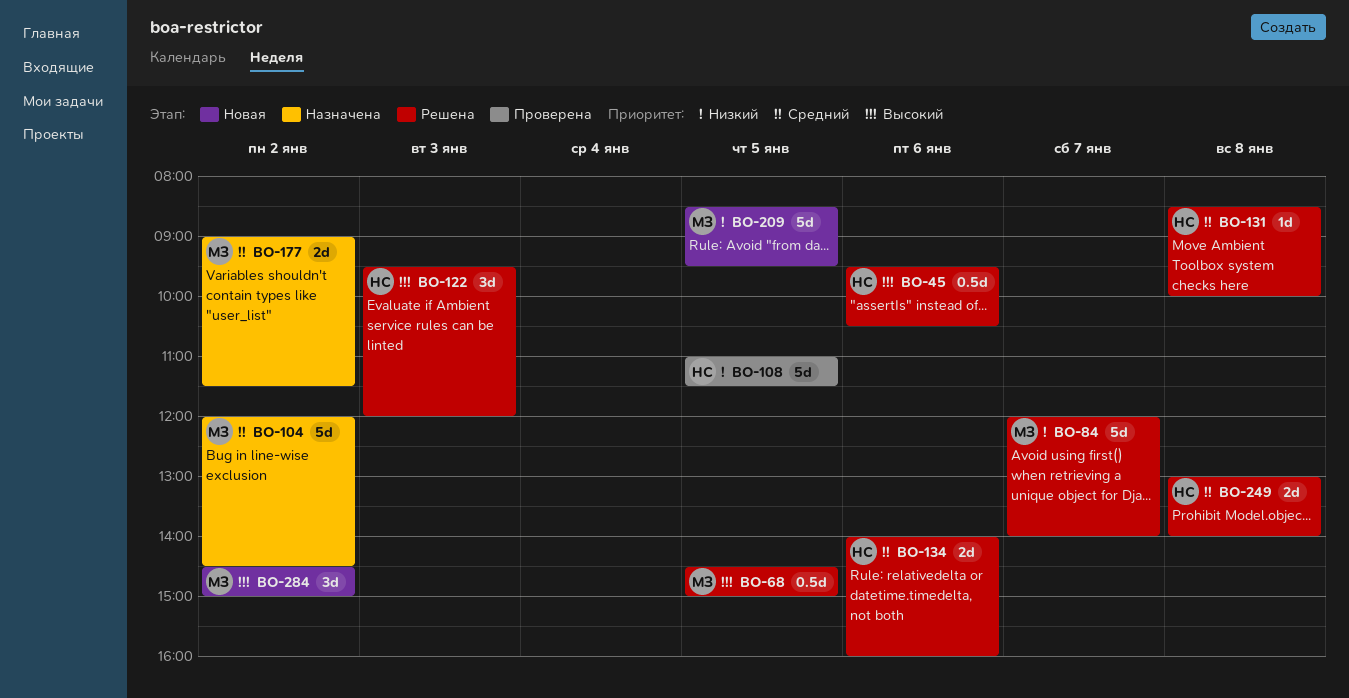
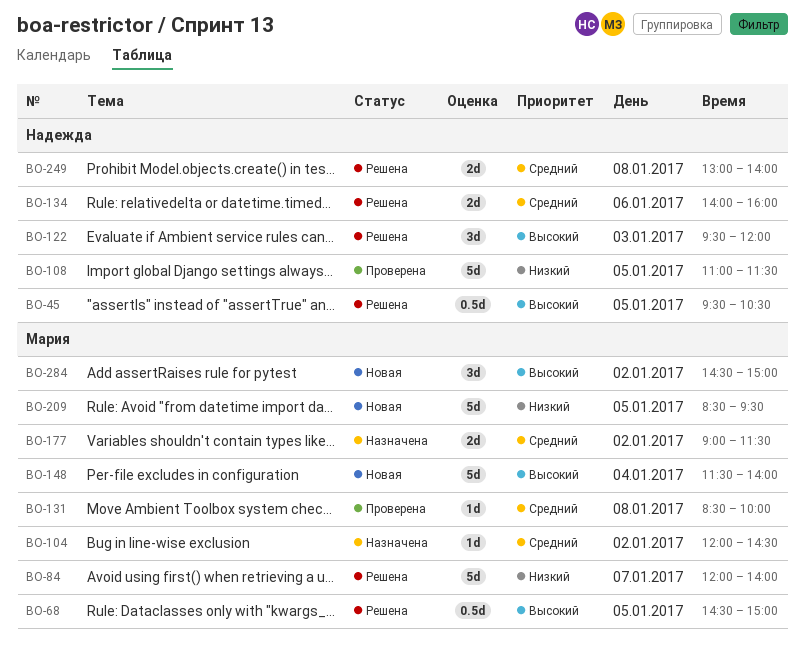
BO-45, day: Jan 6 -> Jan 5
BO-104, estimate: 5d -> 1d
BO-131, status: Решена -> Проверена
BO-131, owner: Надежда -> Мария
BO-148: none -> present

